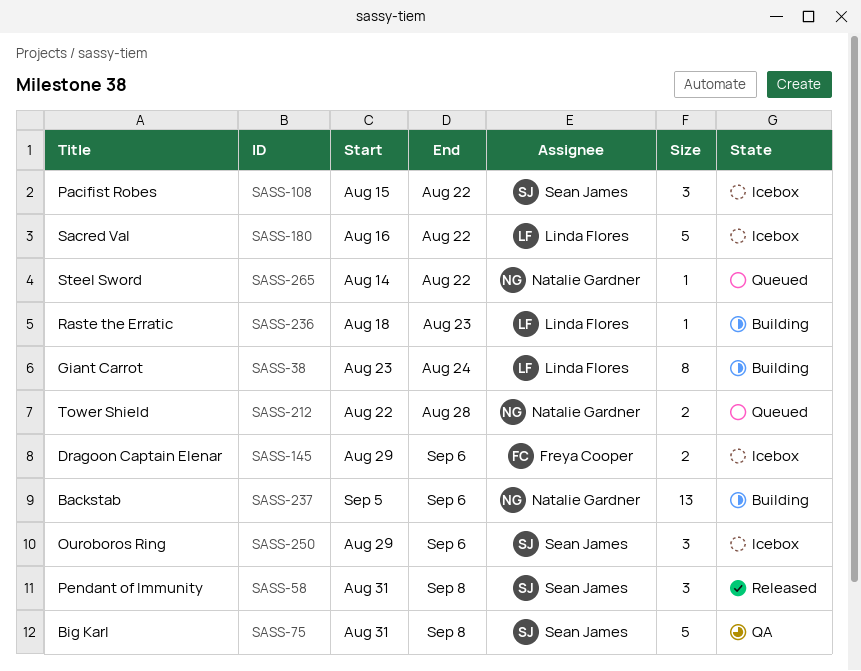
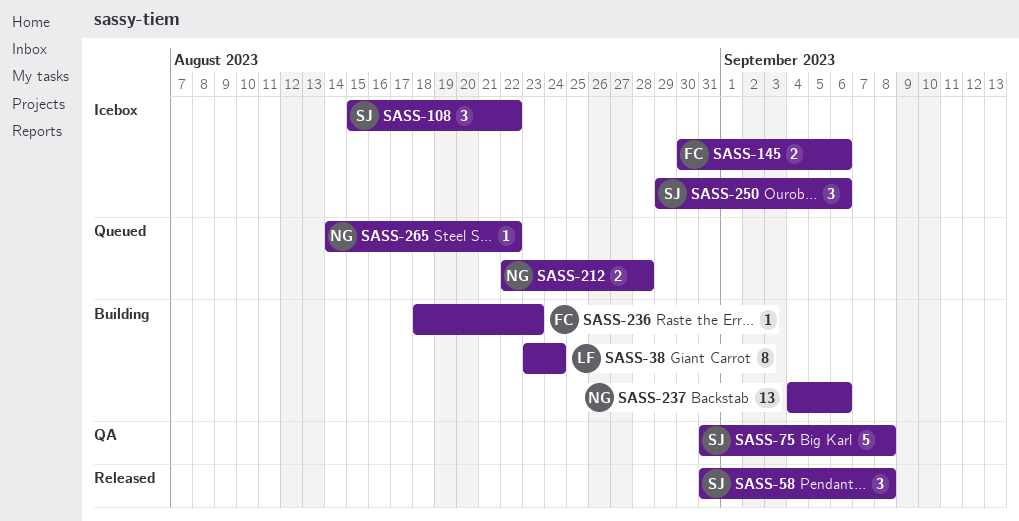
SASS-145, start: Aug 29 -> Aug 30
SASS-180: present -> none
SASS-236, owner: Linda Flores -> Freya Cooper
SASS-237, start: Sep 5 -> Sep 4

